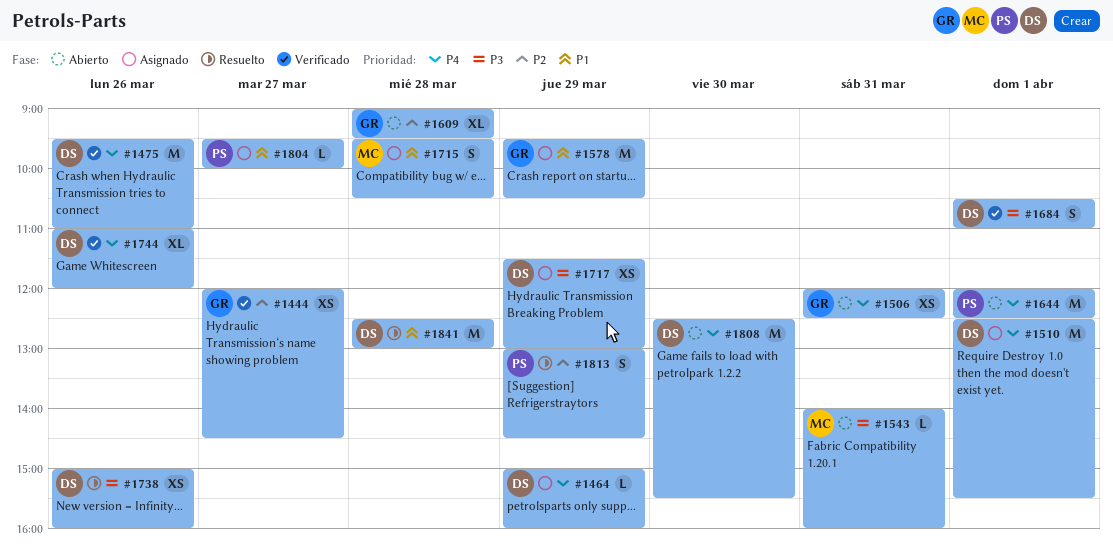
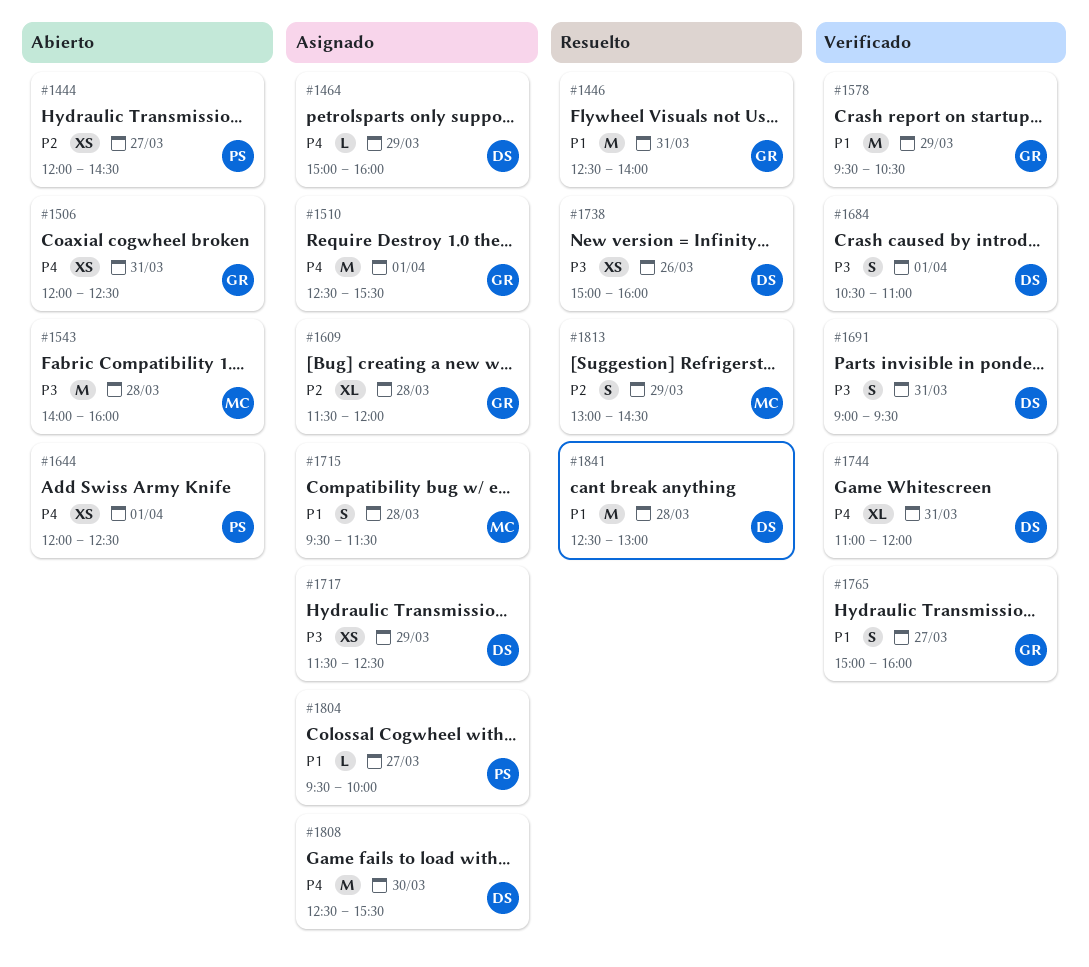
#1444, status: Verificado -> Abierto
#1444, owner: GR -> PS
#1446: none -> present
#1475: present -> none
#1510, owner: DS -> GR
#1543, estimate: L -> M
#1543, day: Mar 31 -> Mar 28
#1578, status: Asignado -> Verificado
#1609, status: Abierto -> Asignado
#1609, begins: 09:00 -> 11:30
#1609, ends: 09:30 -> 12:00
#1644, estimate: M -> XS
#1691: none -> present
#1715, ends: 10:30 -> 11:30
#1717, ends: 13:00 -> 12:30
#1744, day: Mar 26 -> Mar 31
#1765: none -> present
#1808, status: Abierto -> Asignado
#1813, owner: PS -> MC

